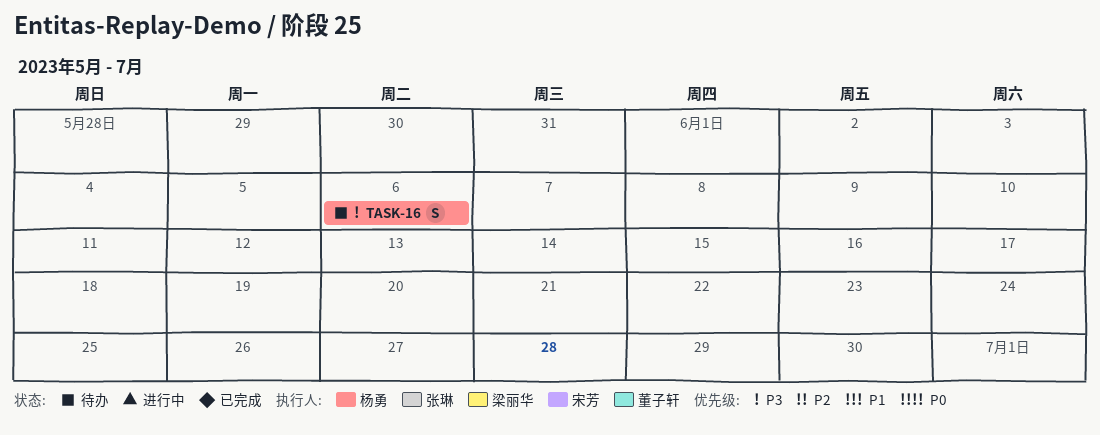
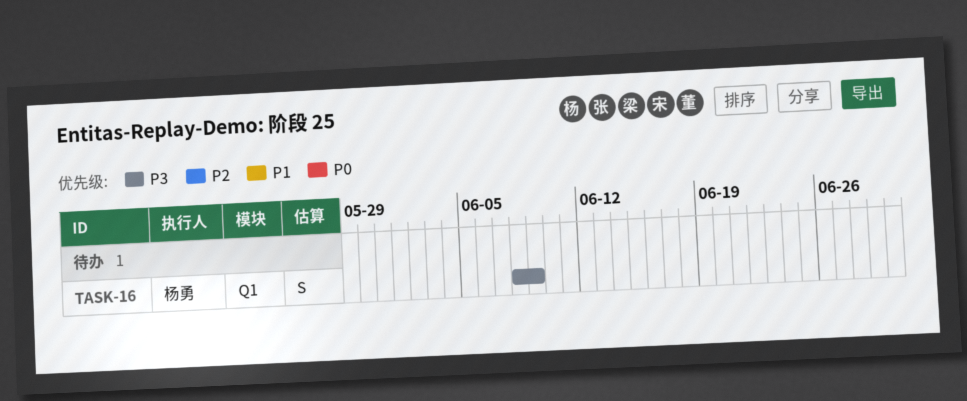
TASK-16, start: Jun 6 -> Jun 8
TASK-16, due: Jun 6 -> Jun 9

